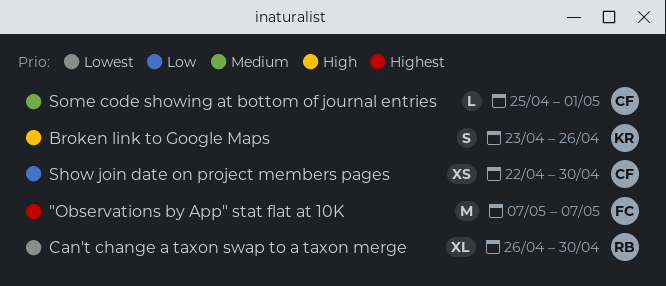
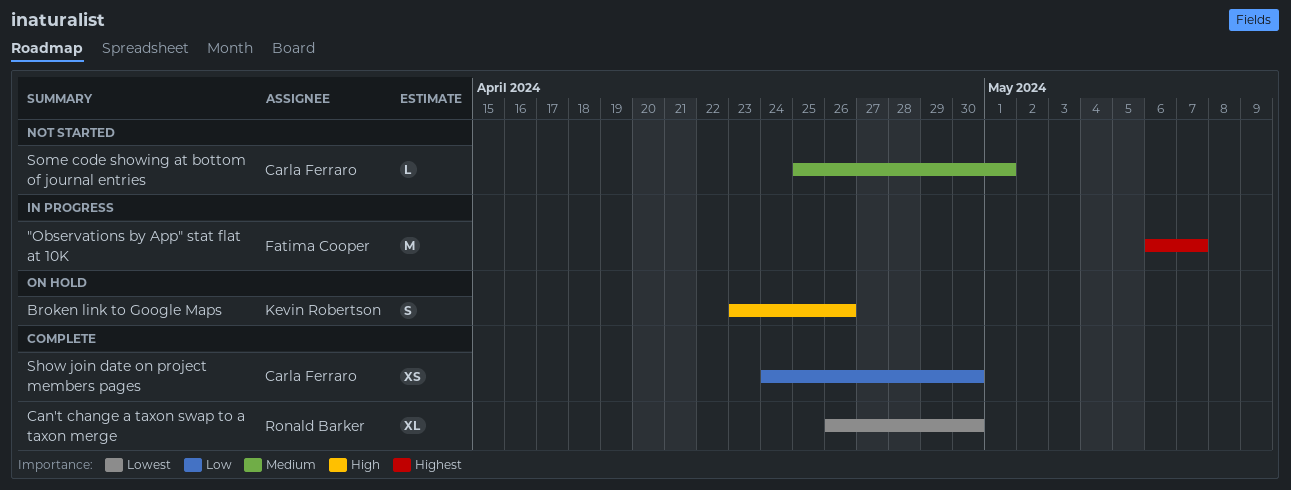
"Observations by App" stat flat at 10K, start: May 7 -> May 6
Show join date on project members pages, start: Apr 22 -> Apr 24

